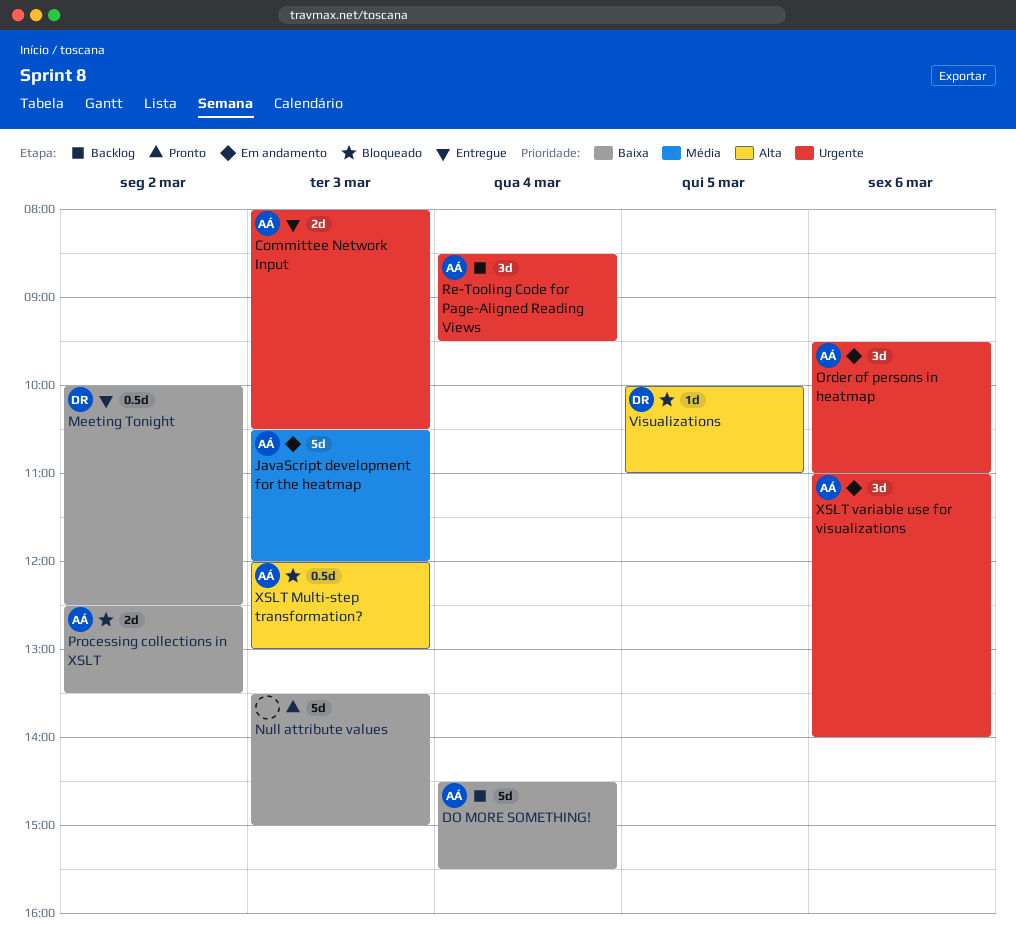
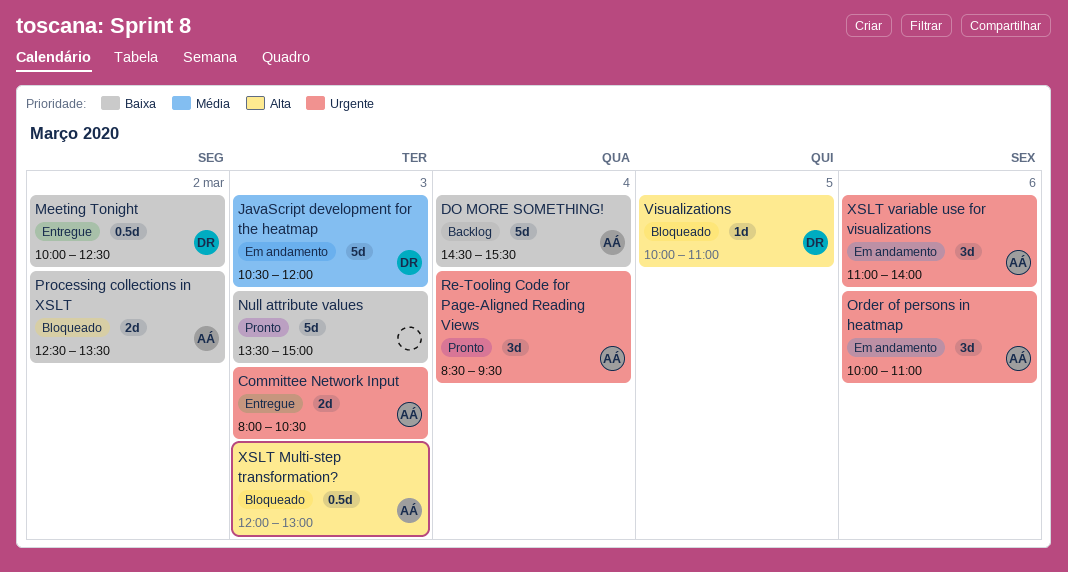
JavaScript development for the heatmap, owner: AÁ -> DR
Order of persons in heatmap, begins: 09:30 -> 10:00
Re-Tooling Code for Page-Aligned Reading Views, status: Backlog -> Pronto

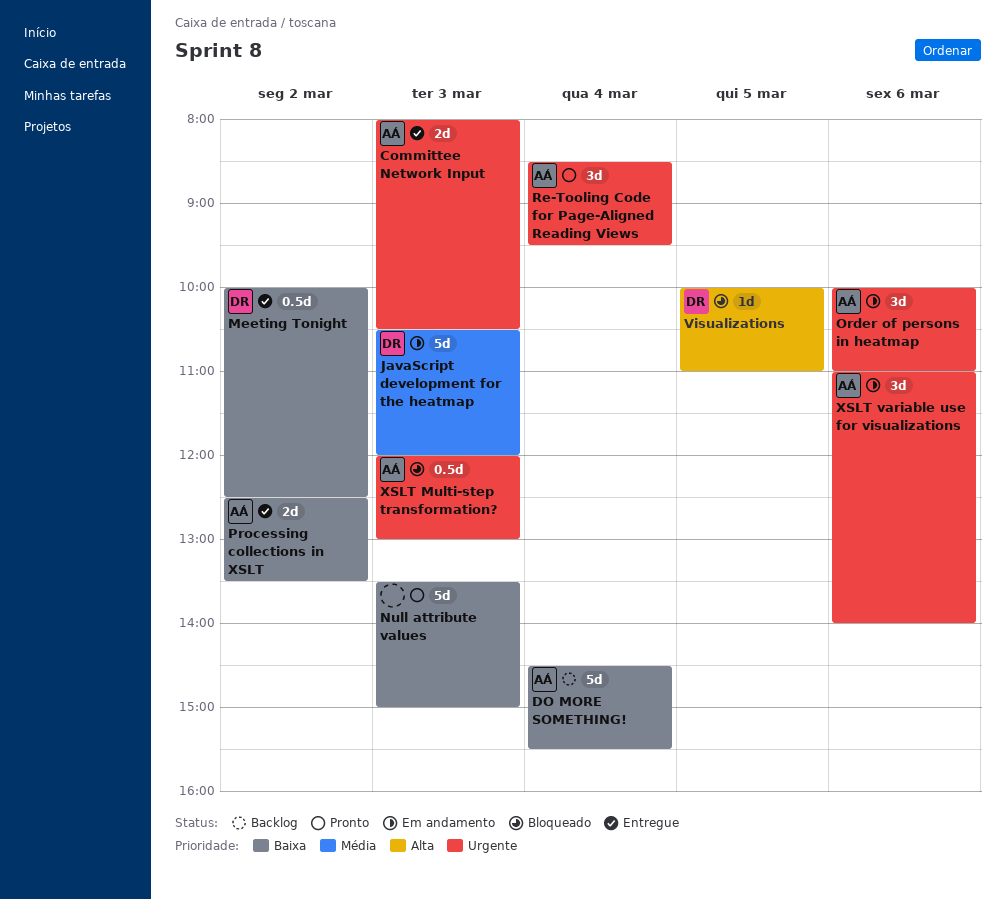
Processing collections in XSLT, status: Bloqueado -> Entregue
XSLT Multi-step transformation?, priority: Alta -> Urgente

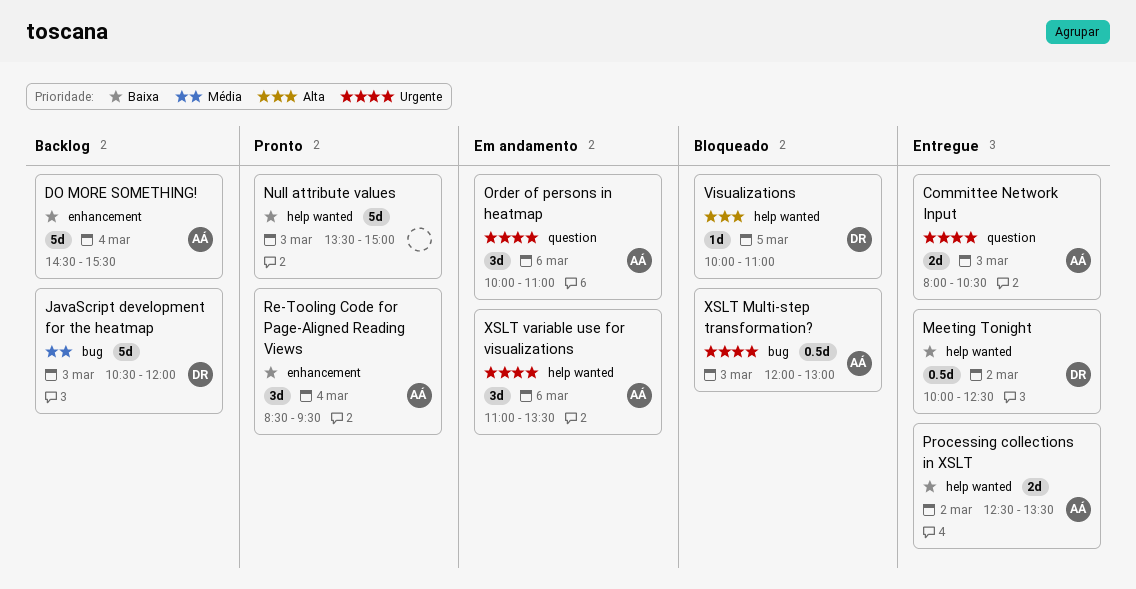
JavaScript development for the heatmap, status: Em andamento -> Backlog
Re-Tooling Code for Page-Aligned Reading Views, priority: Urgente -> Baixa
XSLT variable use for visualizations, ends: 14:00 -> 13:30

